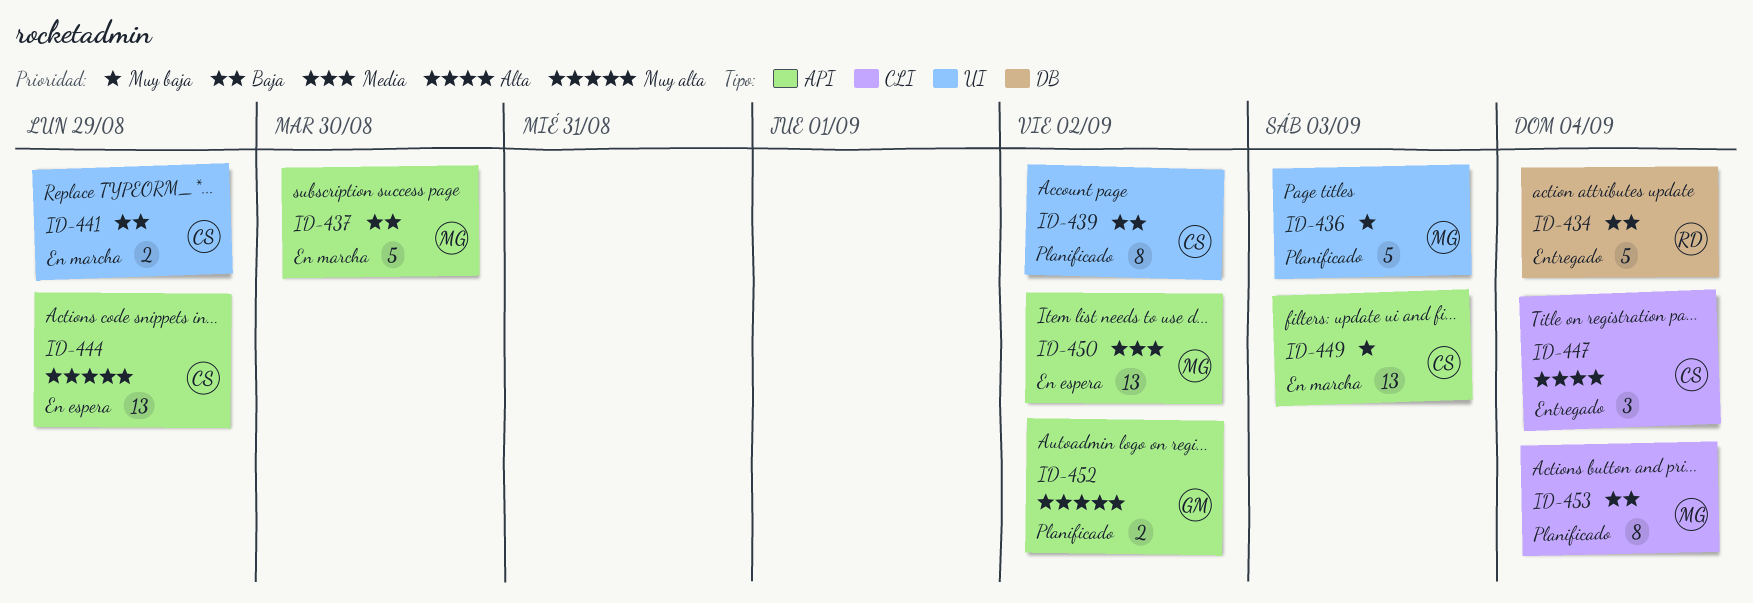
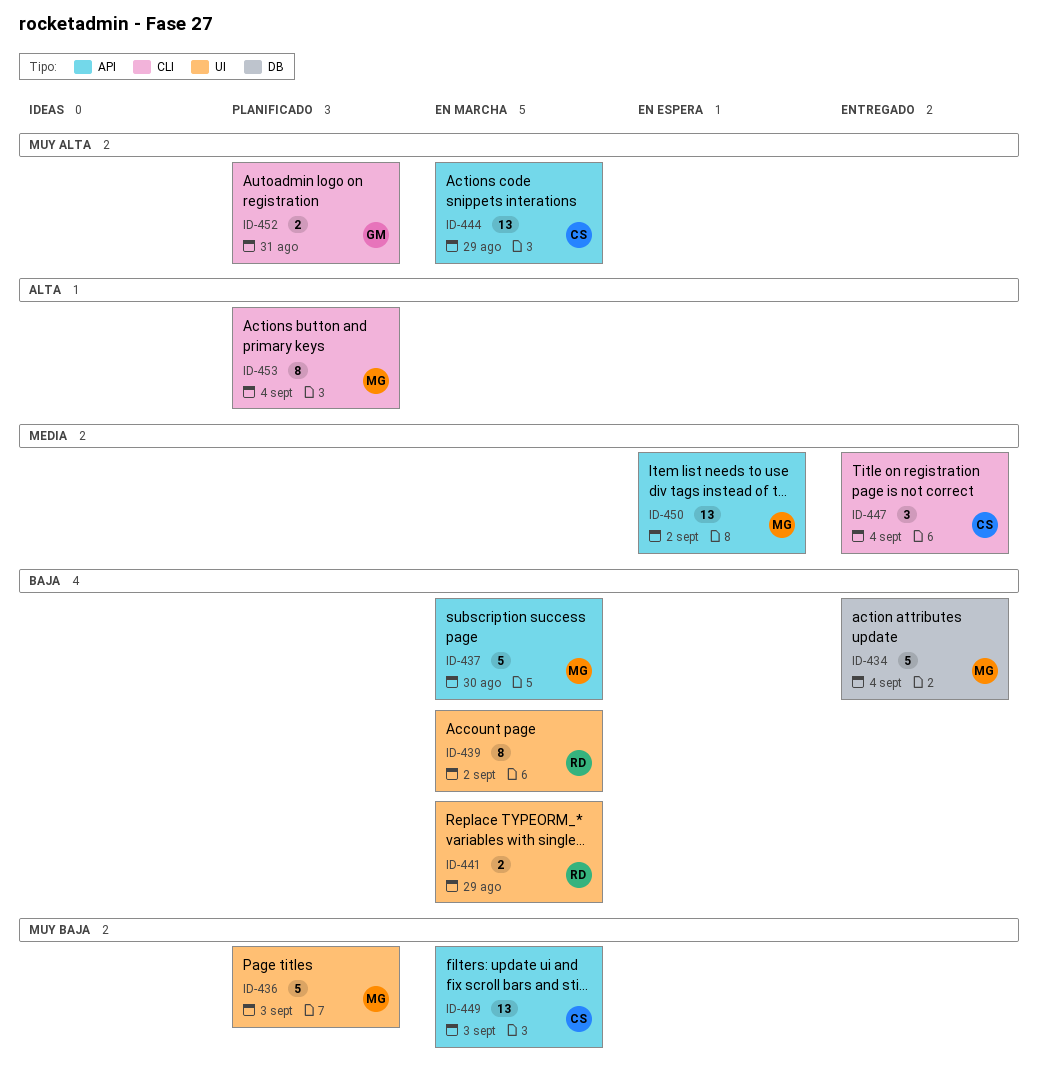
ID-434, owner: RD -> MG
ID-439, status: Planificado -> En marcha
ID-439, owner: CS -> RD
ID-441, owner: CS -> RD
ID-444, status: En espera -> En marcha
ID-447, priority: Alta -> Media
ID-452, label: API -> CLI
ID-452, due: Sep 2 -> Aug 31
ID-453, priority: Baja -> Alta

